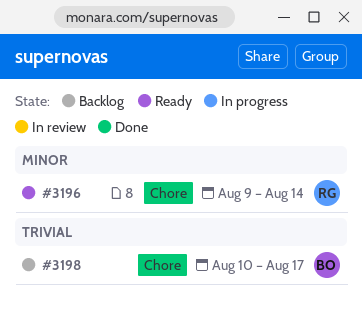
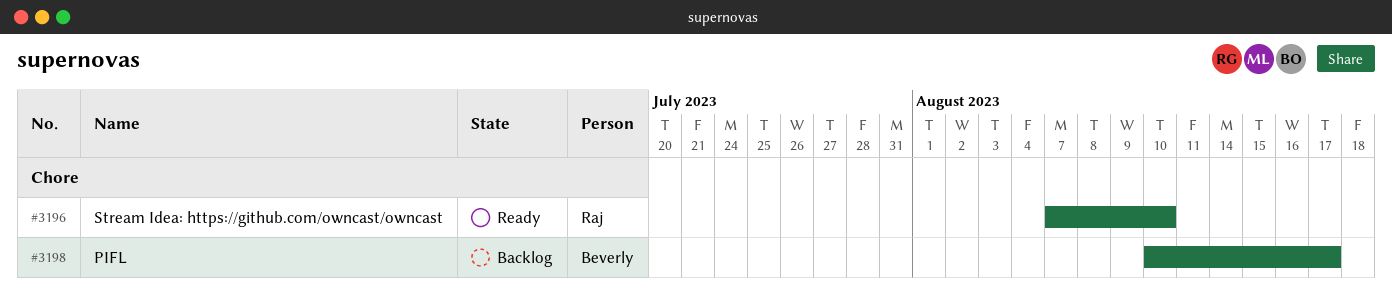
#3196, start: Aug 9 -> Aug 7
#3196, due: Aug 14 -> Aug 10

